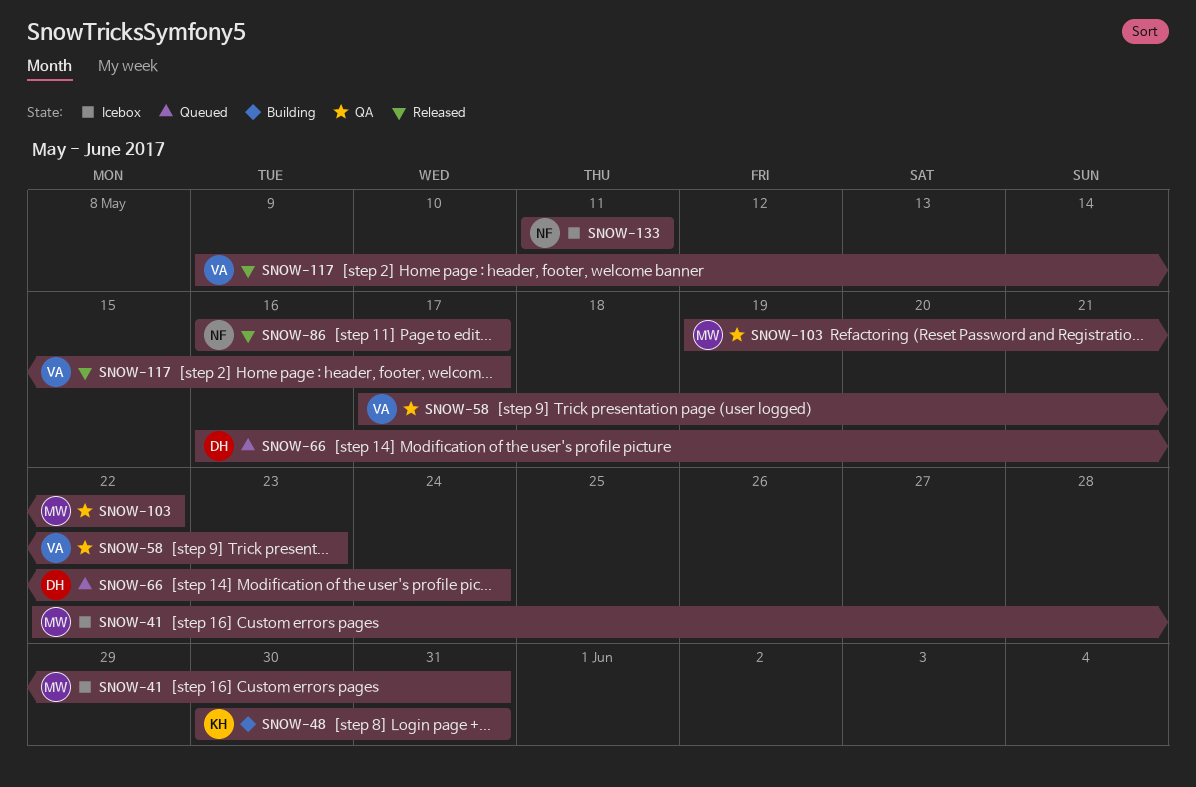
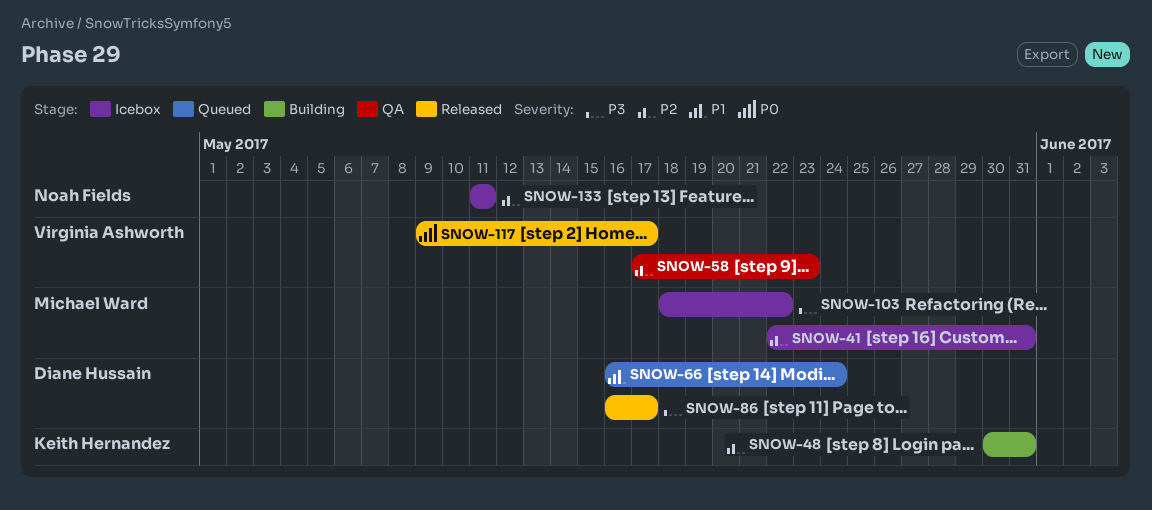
SNOW-86, owner: Noah Fields -> Diane Hussain
SNOW-103, status: QA -> Icebox
SNOW-103, start: May 19 -> May 18

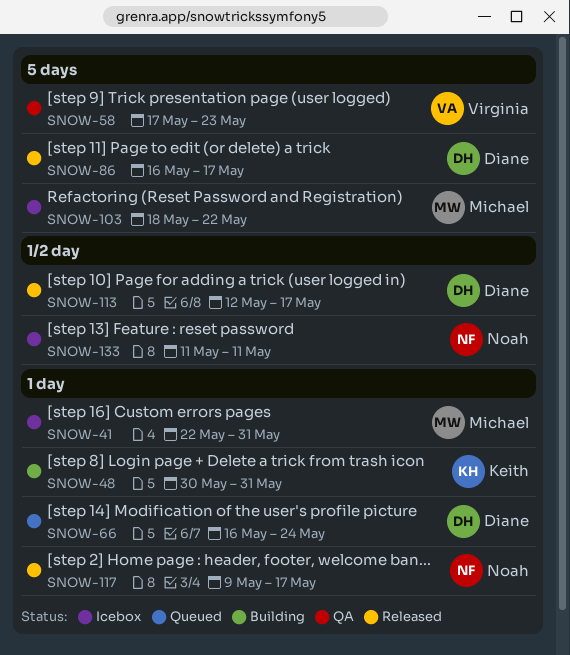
SNOW-113: none -> present
SNOW-117, owner: Virginia Ashworth -> Noah Fields

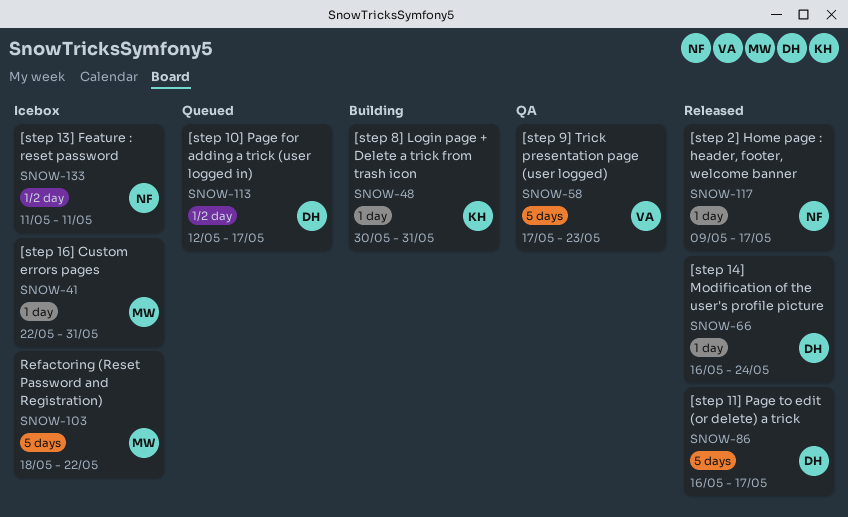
SNOW-66, status: Queued -> Released
SNOW-113, status: Released -> Queued

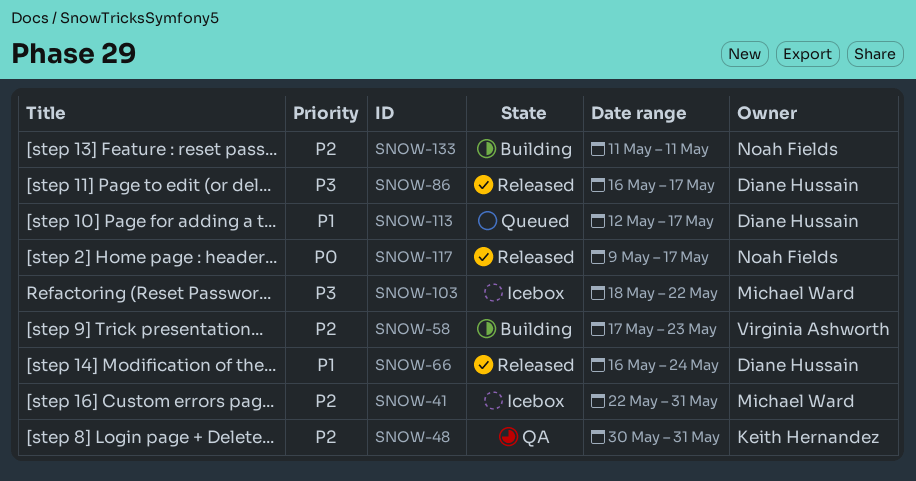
SNOW-48, status: Building -> QA
SNOW-58, status: QA -> Building
SNOW-133, status: Icebox -> Building

